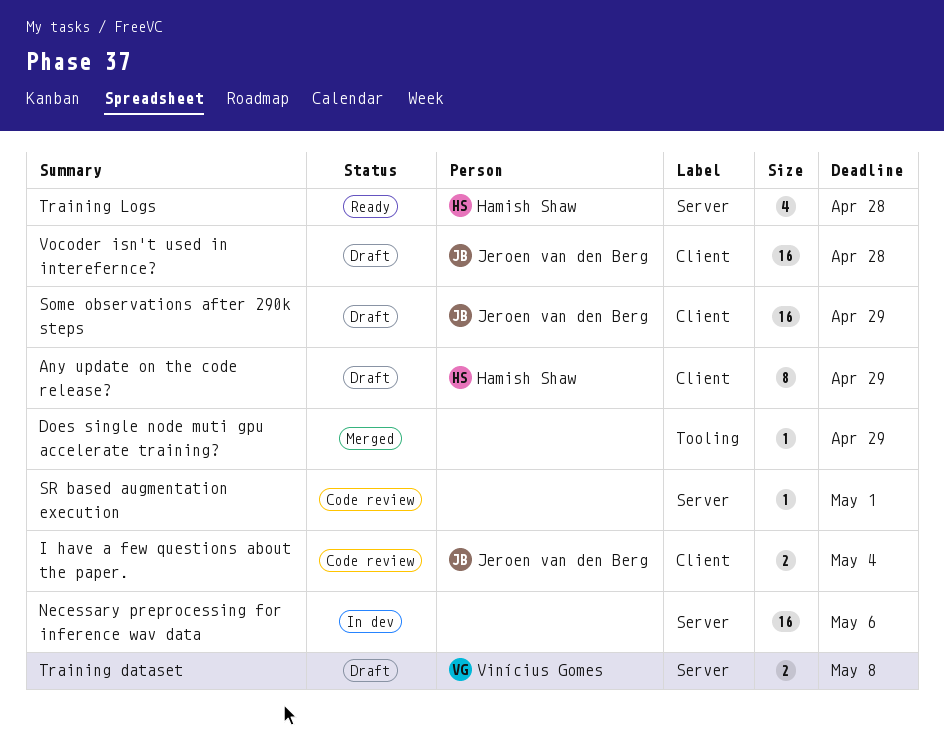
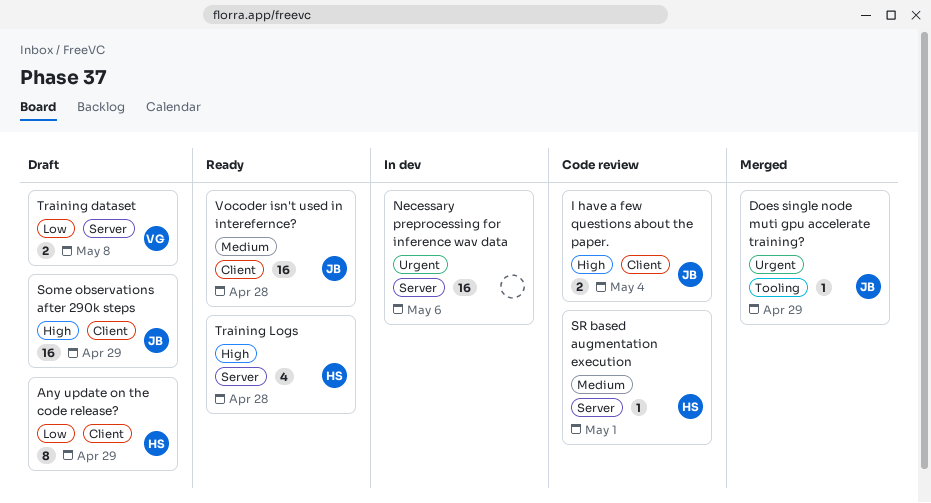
Does single node muti gpu accelerate training?, owner: none -> Jeroen van den Berg
SR based augmentation execution, owner: none -> Hamish Shaw
Vocoder isn't used in interefernce?, status: Draft -> Ready

